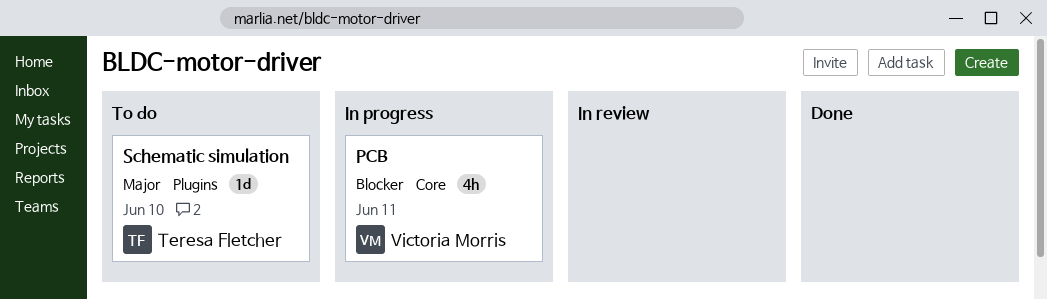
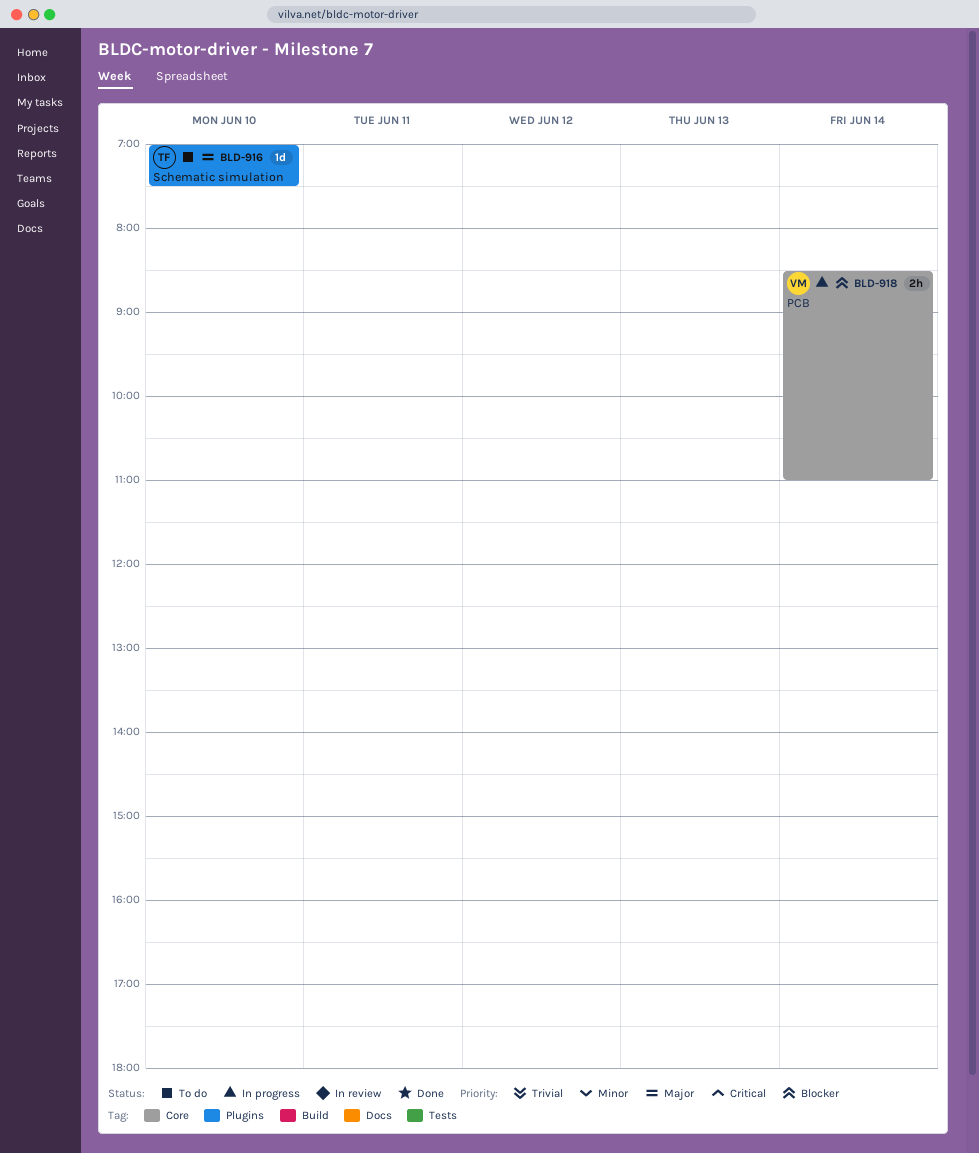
PCB, estimate: 4h -> 2h
PCB, day: Jun 11 -> Jun 14

